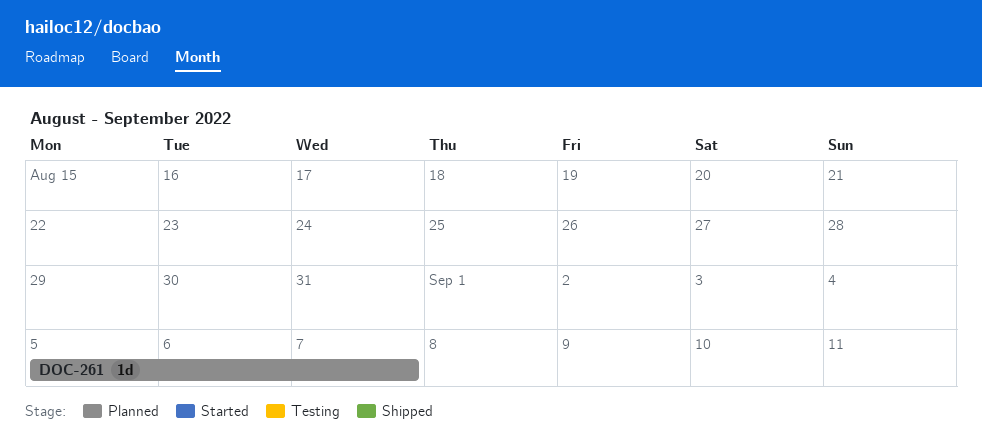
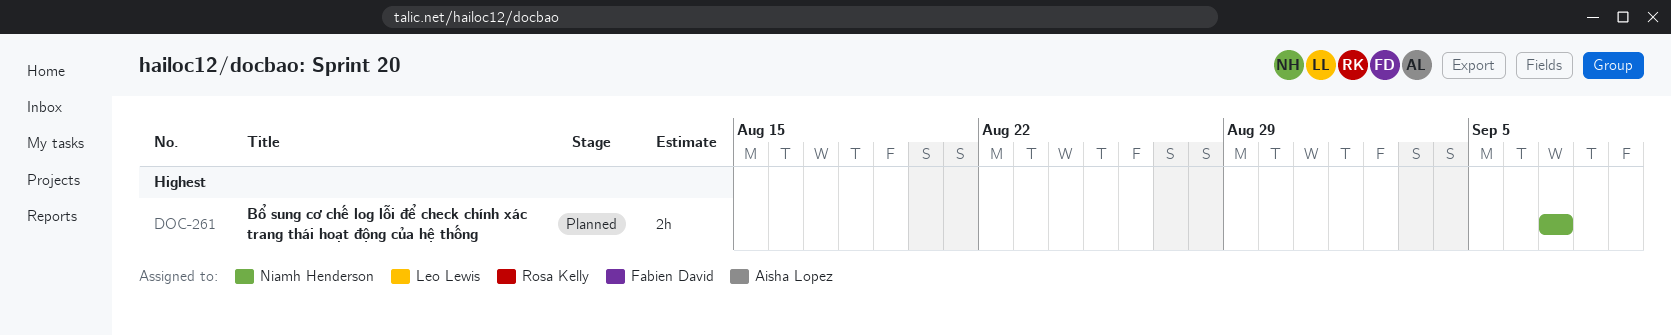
DOC-261, estimate: 1d -> 2h
DOC-261, start: Sep 5 -> Sep 7

